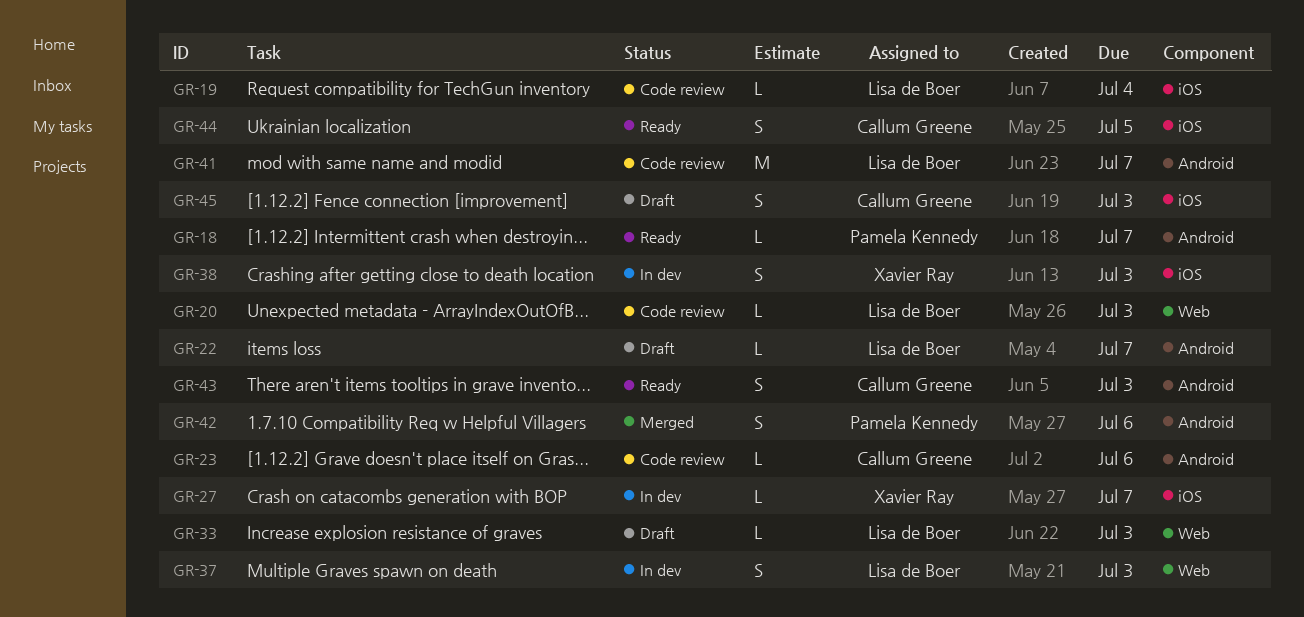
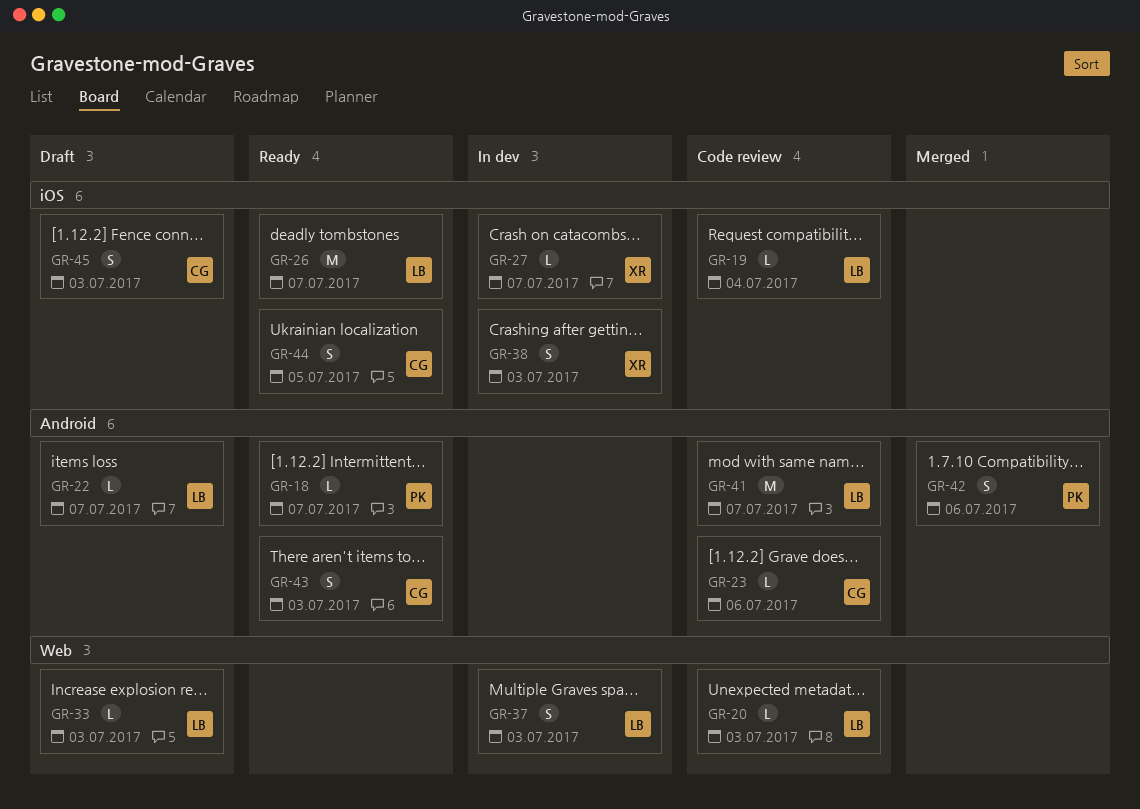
GR-26: none -> present

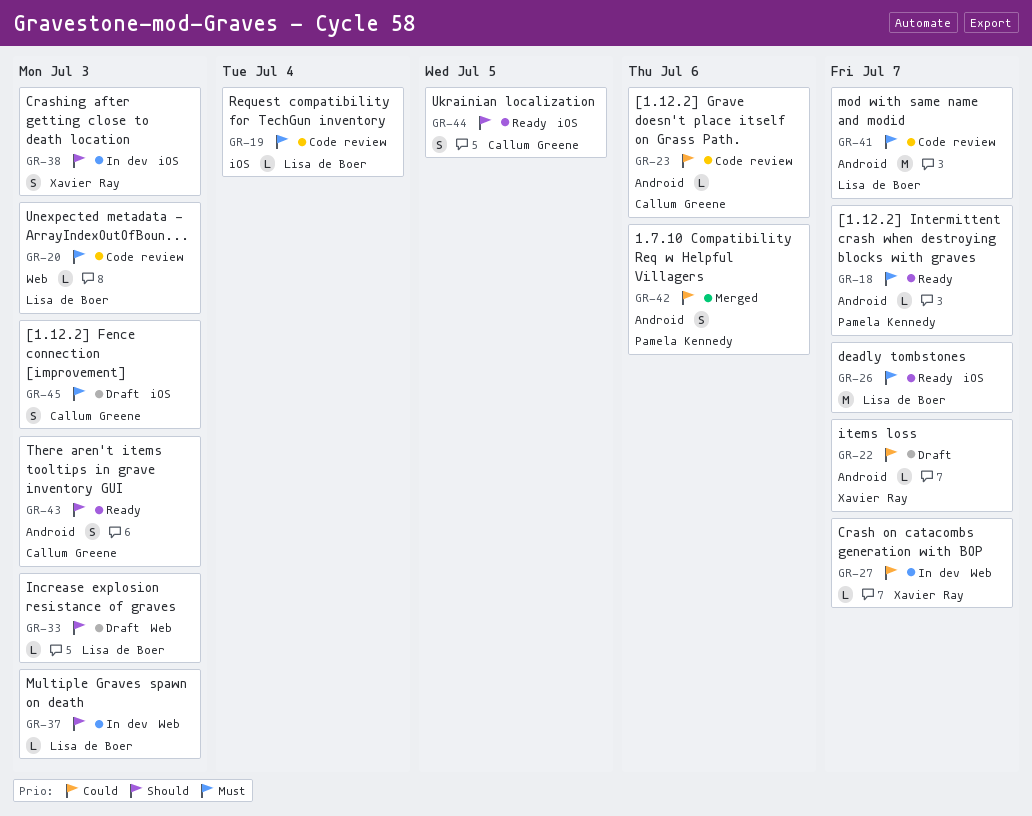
GR-22, owner: Lisa de Boer -> Xavier Ray
GR-27, label: iOS -> Web
GR-37, estimate: S -> L

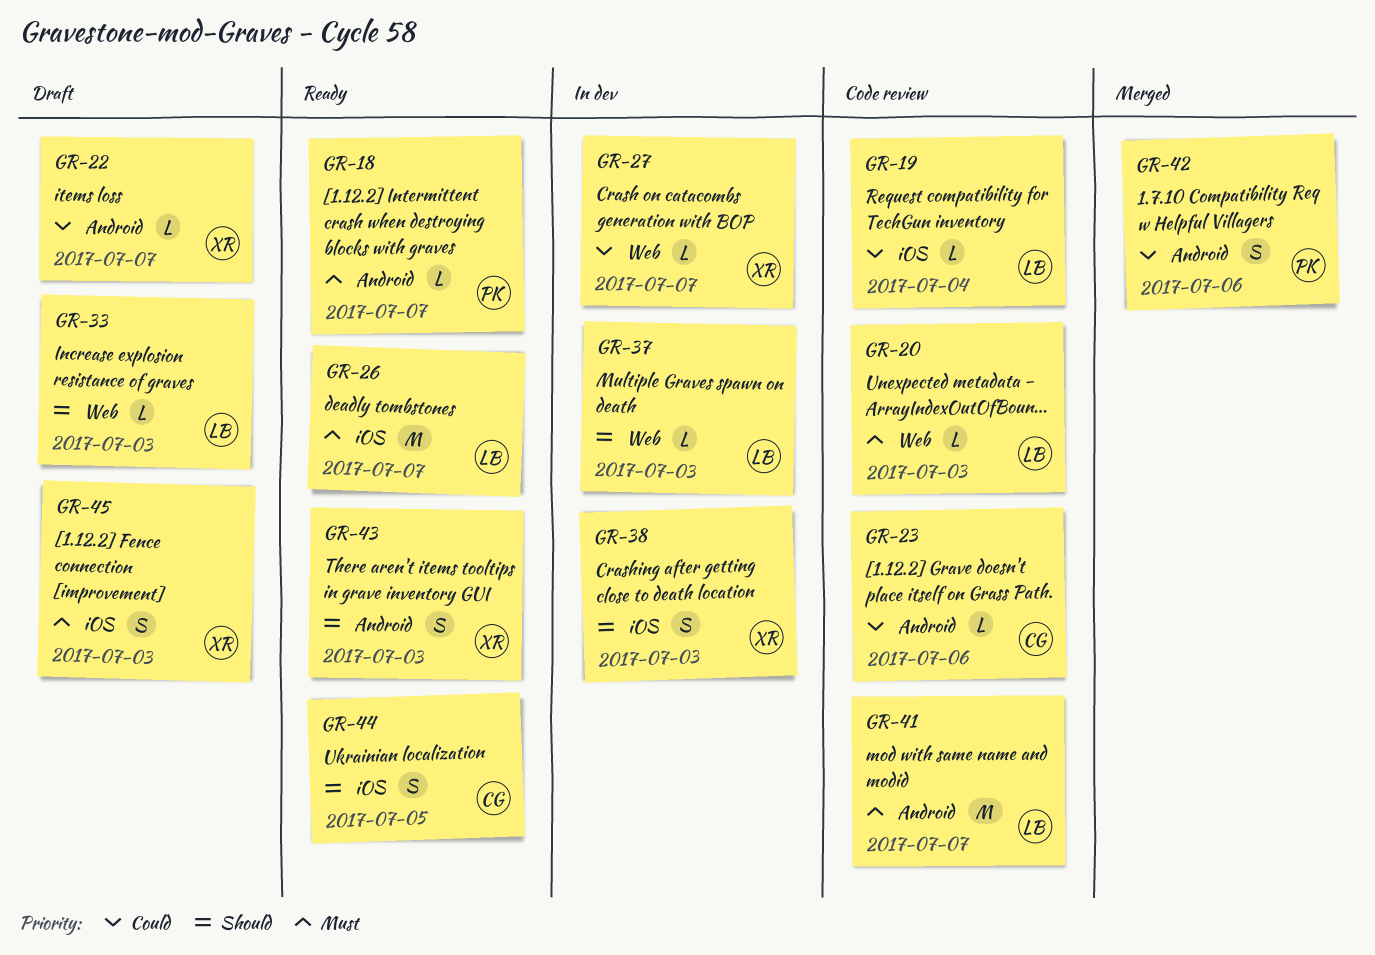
GR-19, priority: Must -> Could
GR-43, owner: Callum Greene -> Xavier Ray
GR-45, owner: Callum Greene -> Xavier Ray

